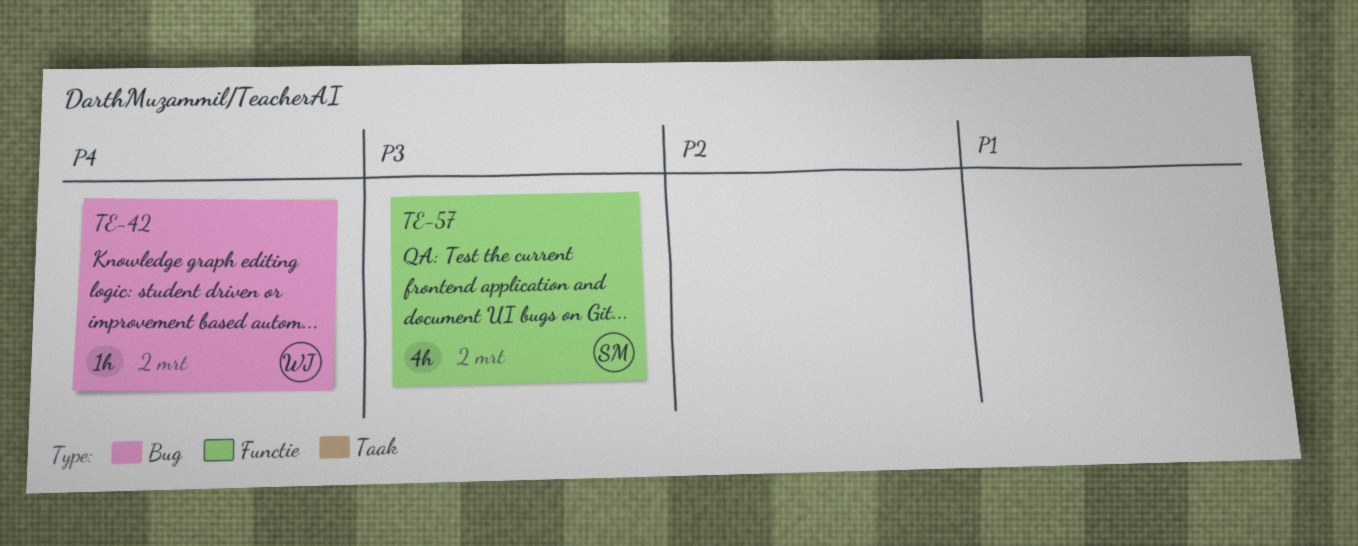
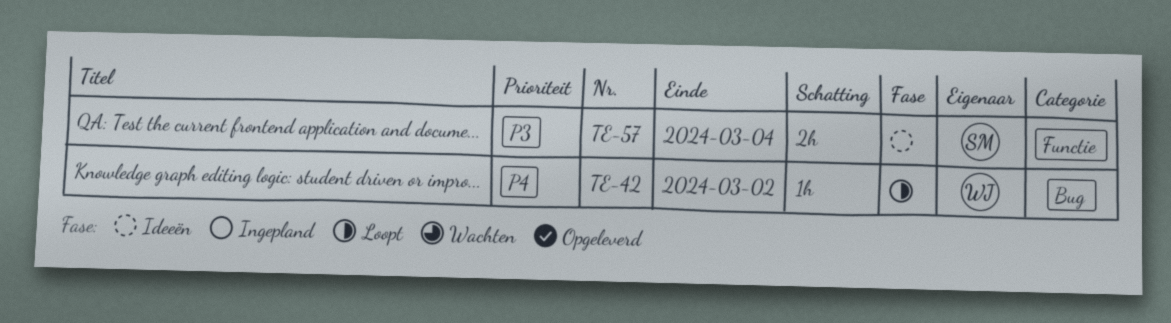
TE-57, estimate: 4h -> 2h
TE-57, due: Mar 2 -> Mar 4

